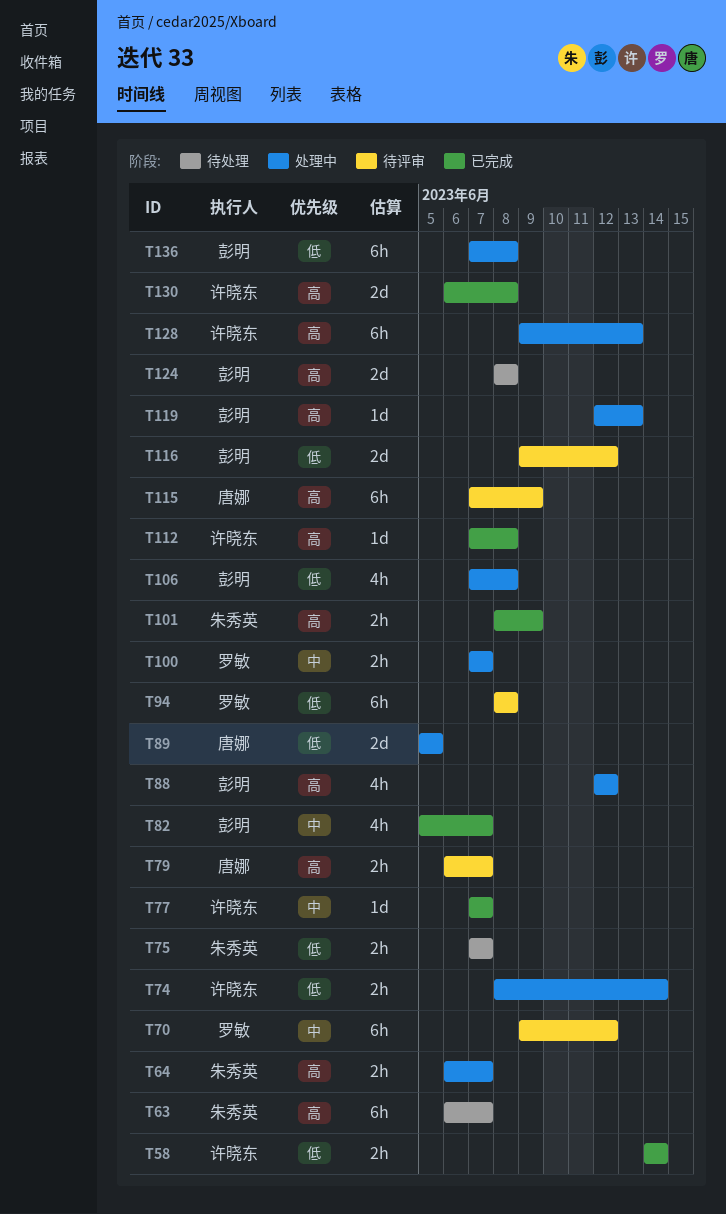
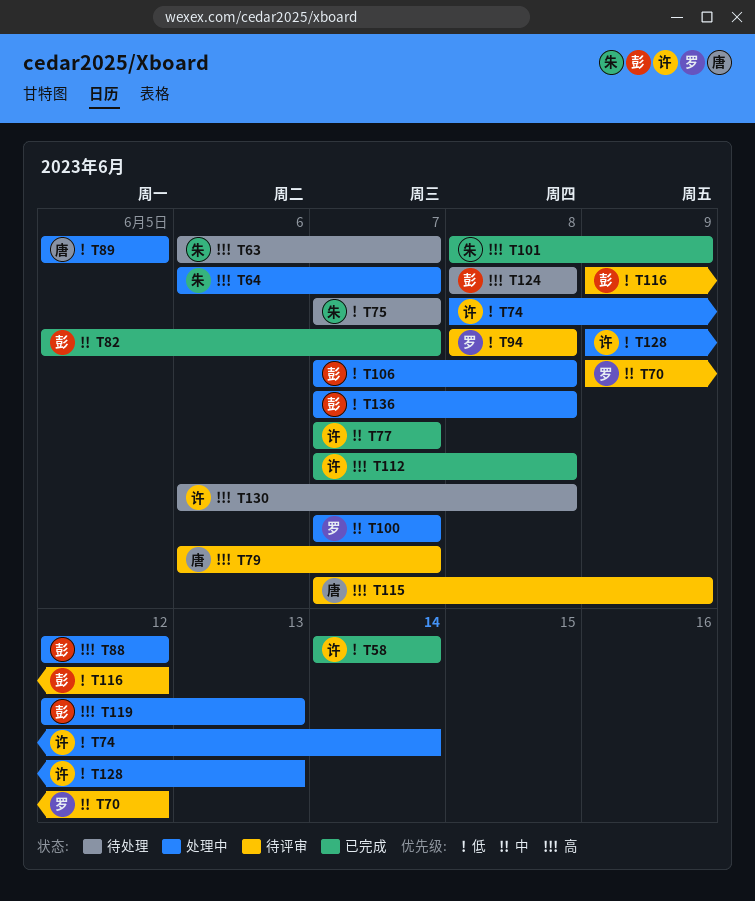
T128, priority: 高 -> 低
T130, status: 已完成 -> 待处理

